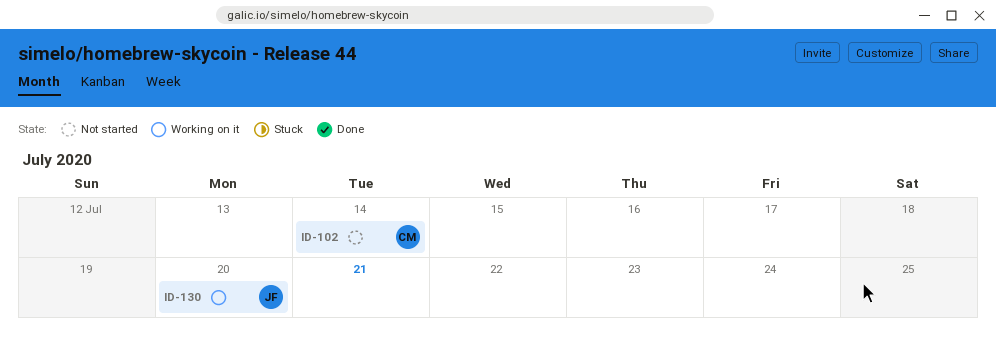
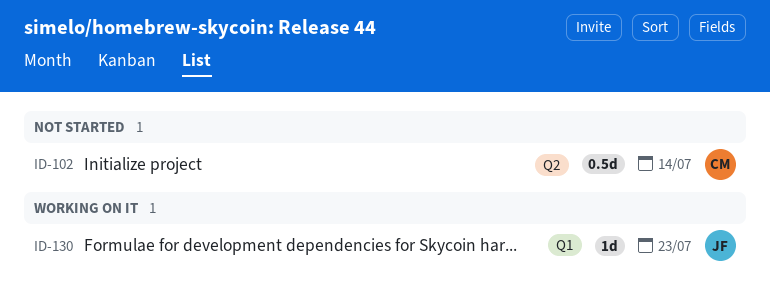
ID-130, due: Jul 20 -> Jul 23

